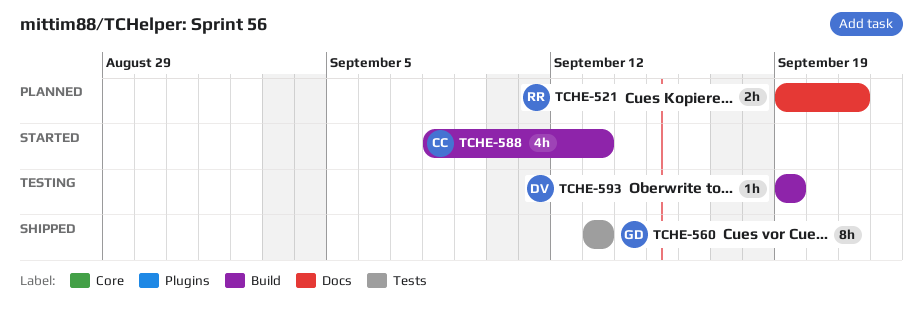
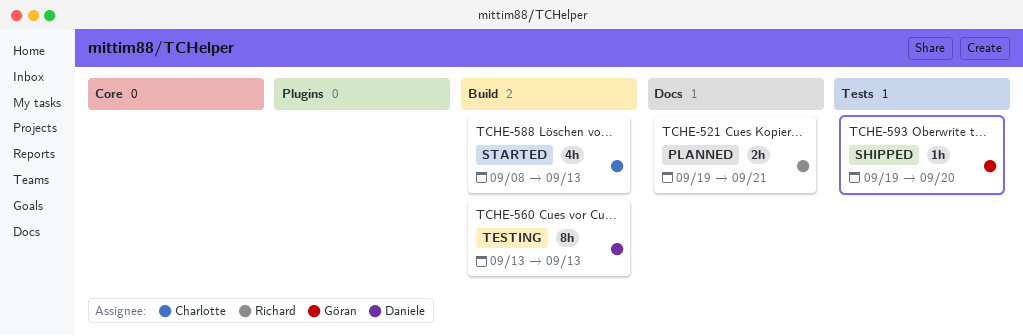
TCHE-560, status: Shipped -> Testing
TCHE-560, owner: Göran -> Daniele
TCHE-560, label: Tests -> Build
TCHE-593, status: Testing -> Shipped
TCHE-593, owner: Daniele -> Göran
TCHE-593, label: Build -> Tests
TCHE-593, due: Sep 19 -> Sep 20

